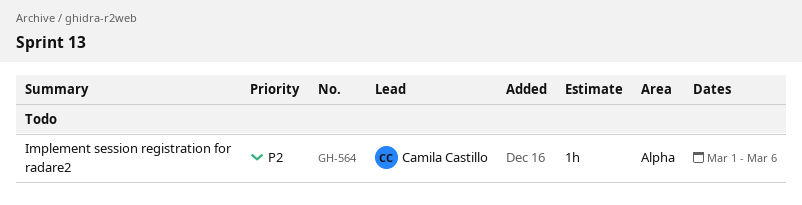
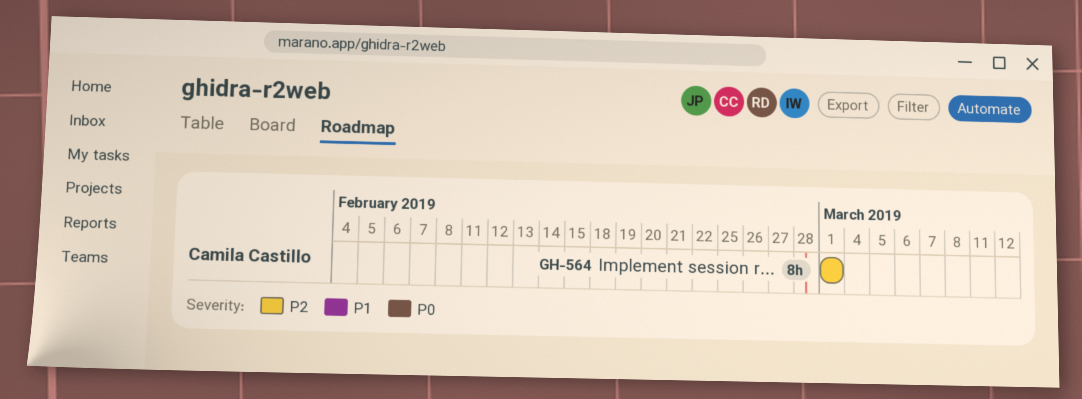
GH-564, estimate: 1h -> 8h
GH-564, due: Mar 6 -> Mar 1

